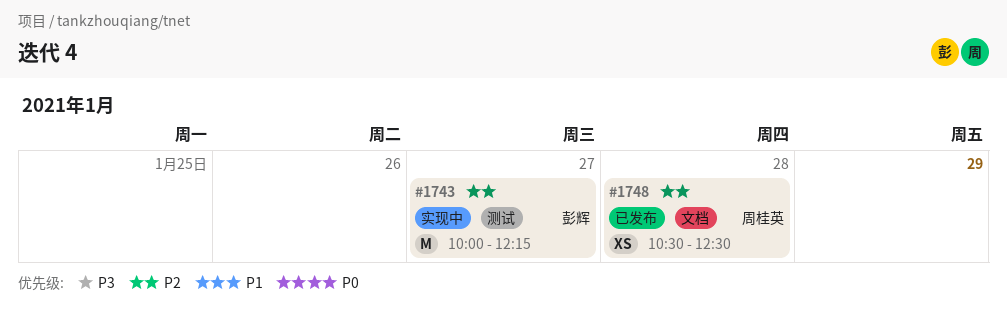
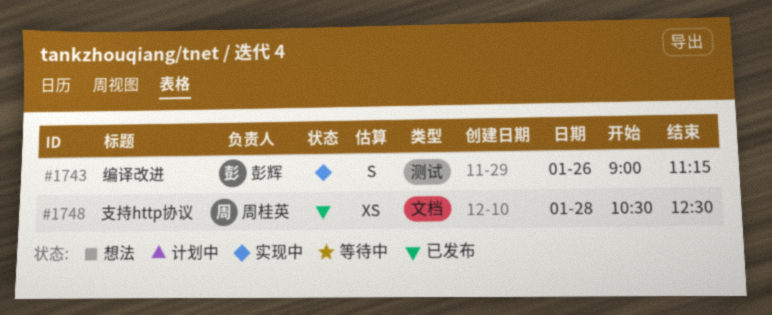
#1743, estimate: M -> S
#1743, day: Jan 27 -> Jan 26
#1743, begins: 10:00 -> 09:00
#1743, ends: 12:15 -> 11:15

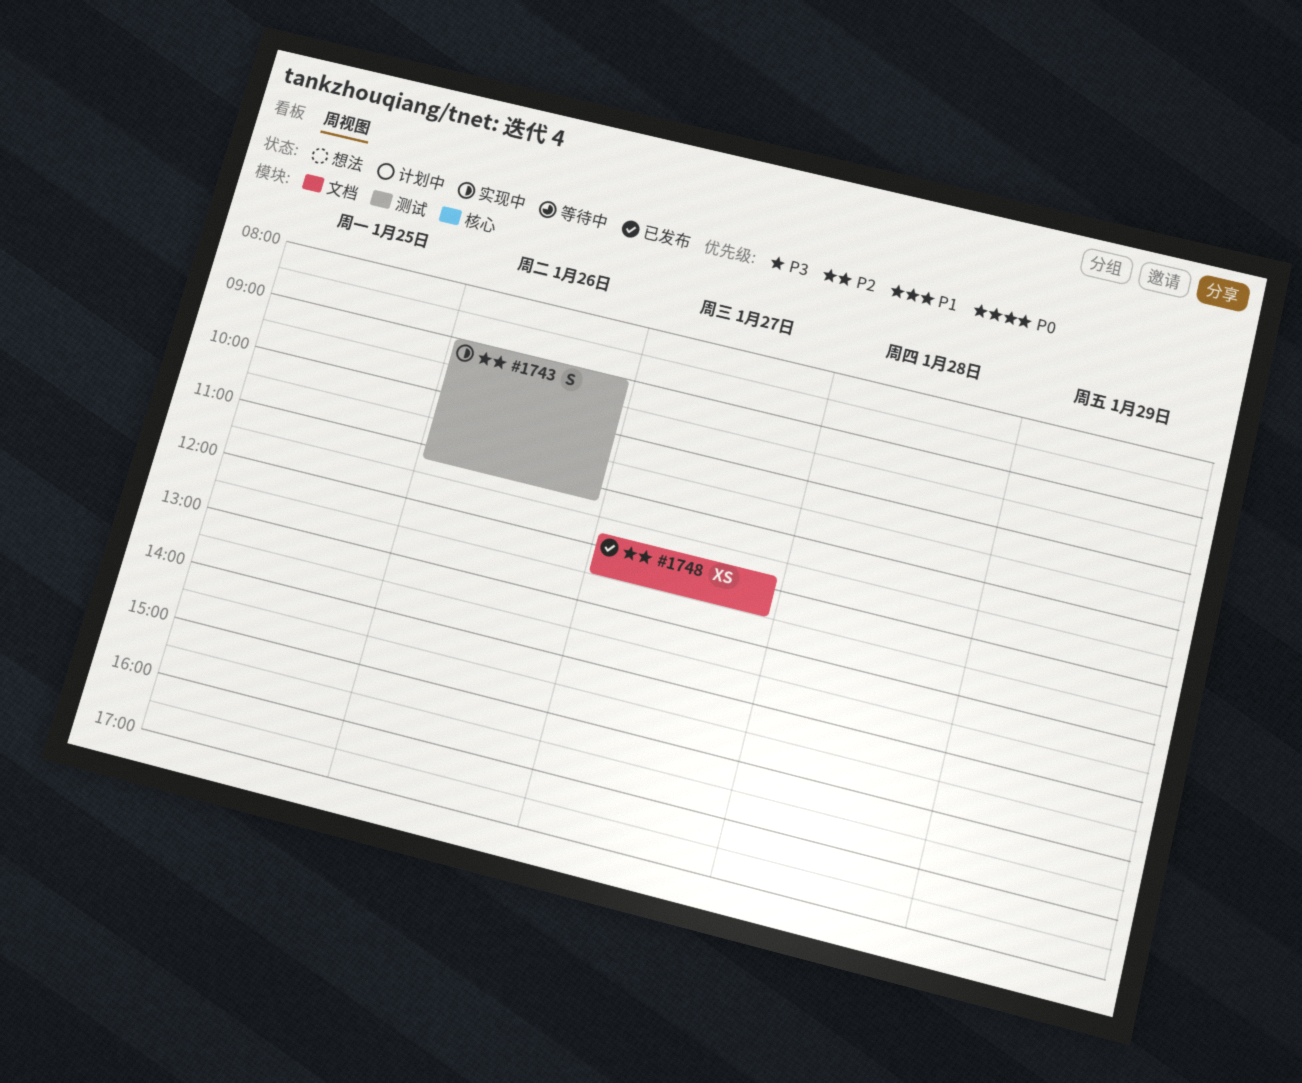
#1748, day: Jan 28 -> Jan 27
#1748, begins: 10:30 -> 11:45

